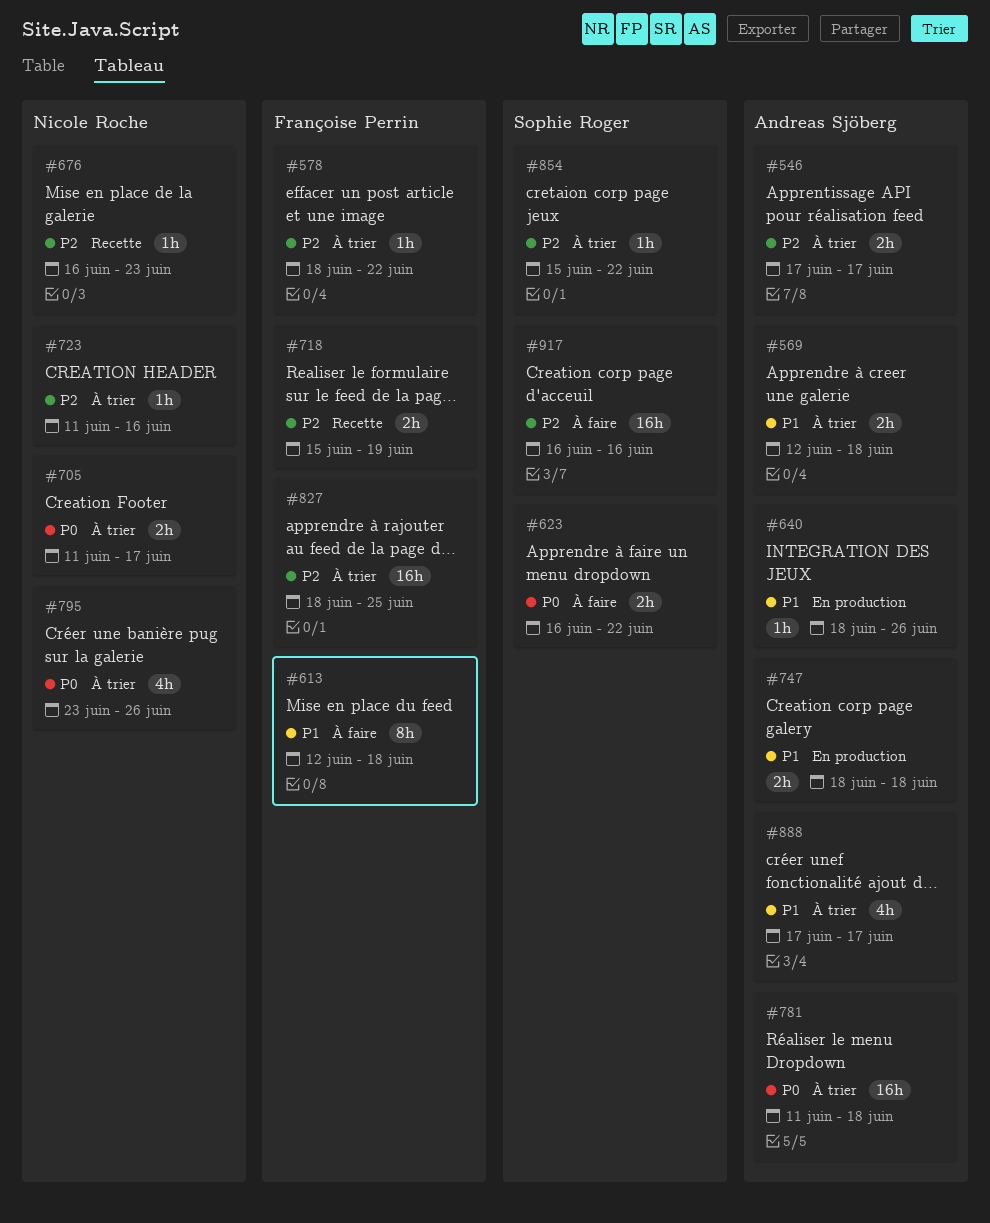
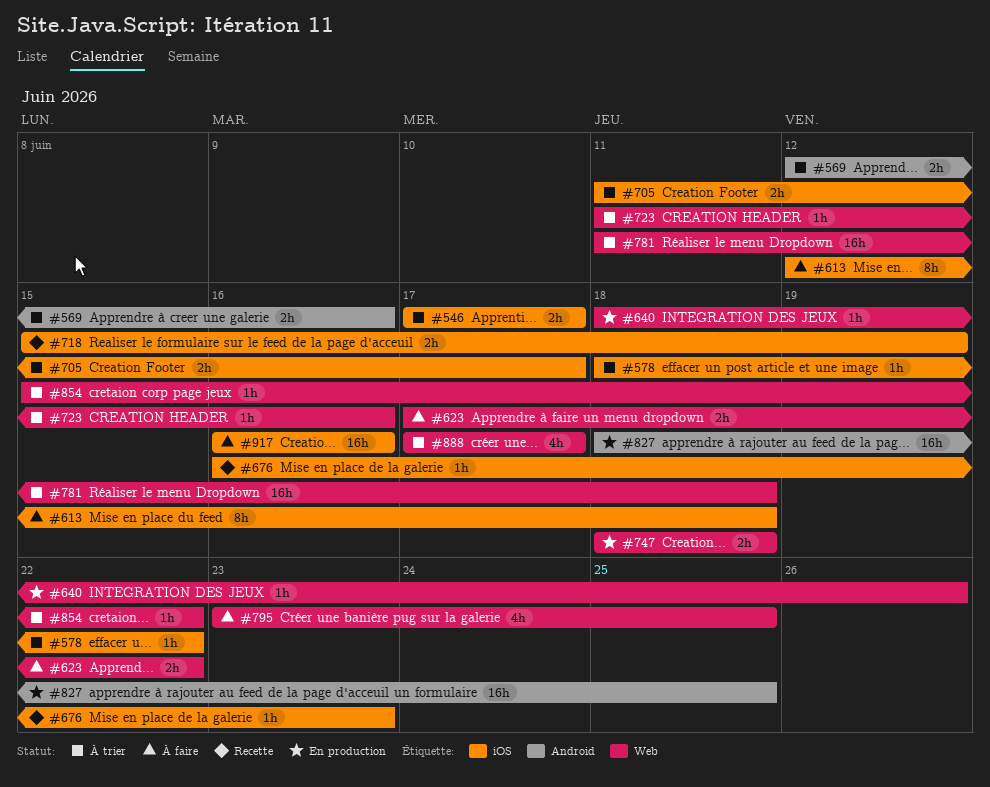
#569, due: Jun 18 -> Jun 16
#623, start: Jun 16 -> Jun 17
#795, status: À trier -> À faire
#795, due: Jun 26 -> Jun 25
#827, status: À trier -> En production

